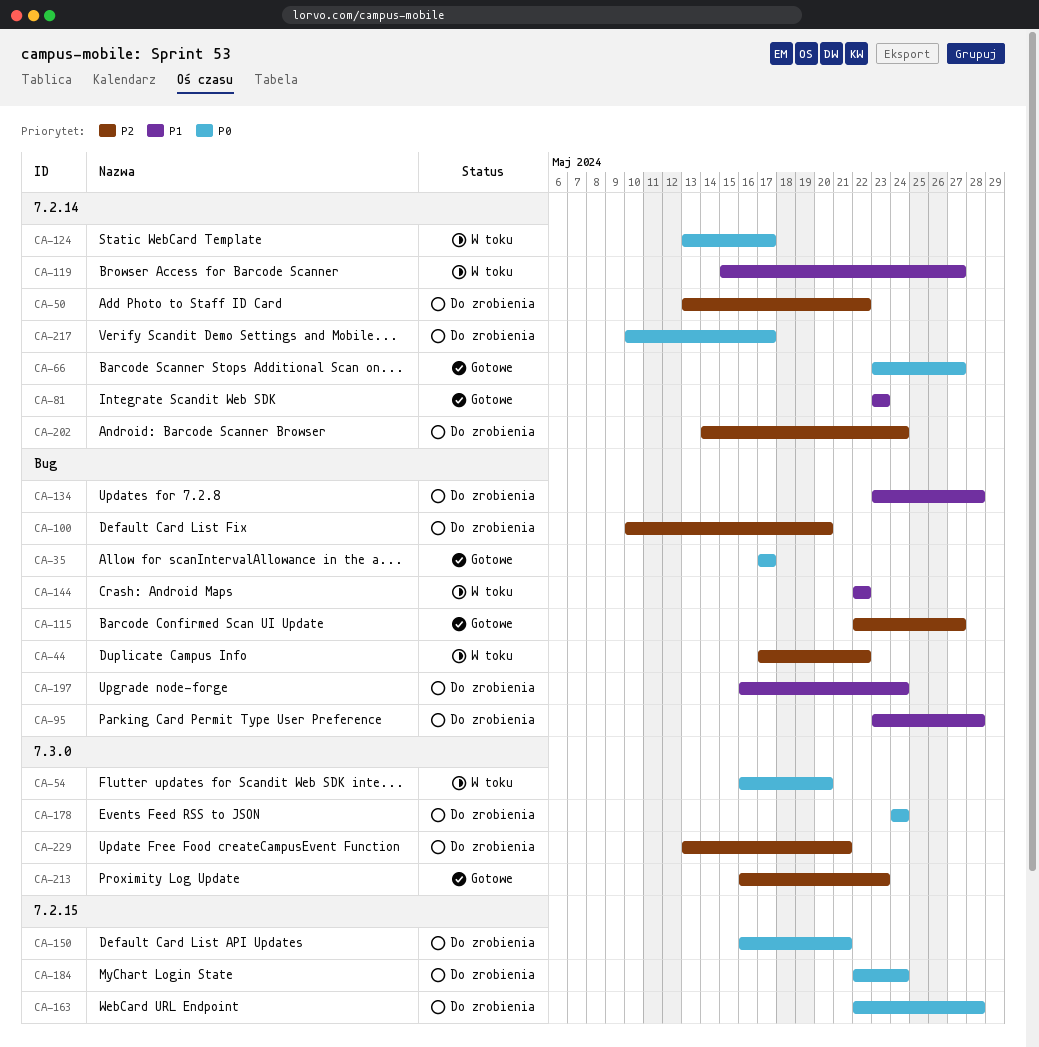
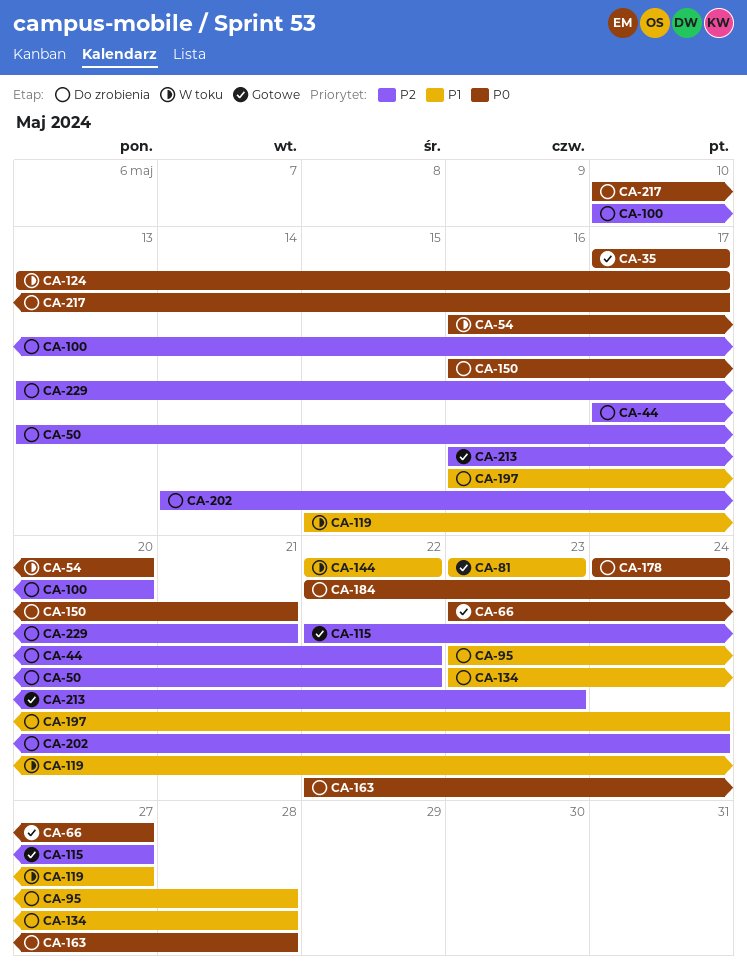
CA-44, status: W toku -> Do zrobienia

